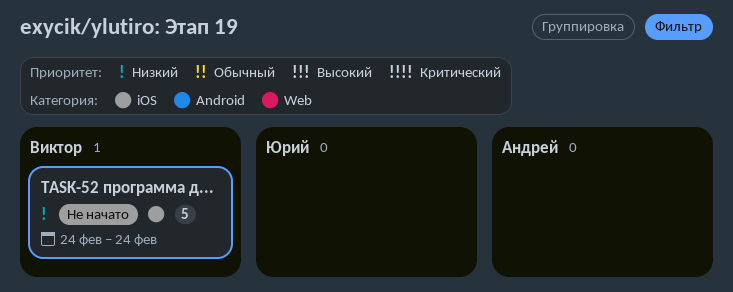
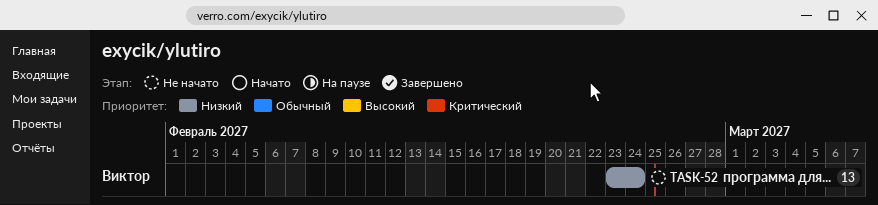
TASK-52, estimate: 5 -> 13
TASK-52, start: Feb 24 -> Feb 23

